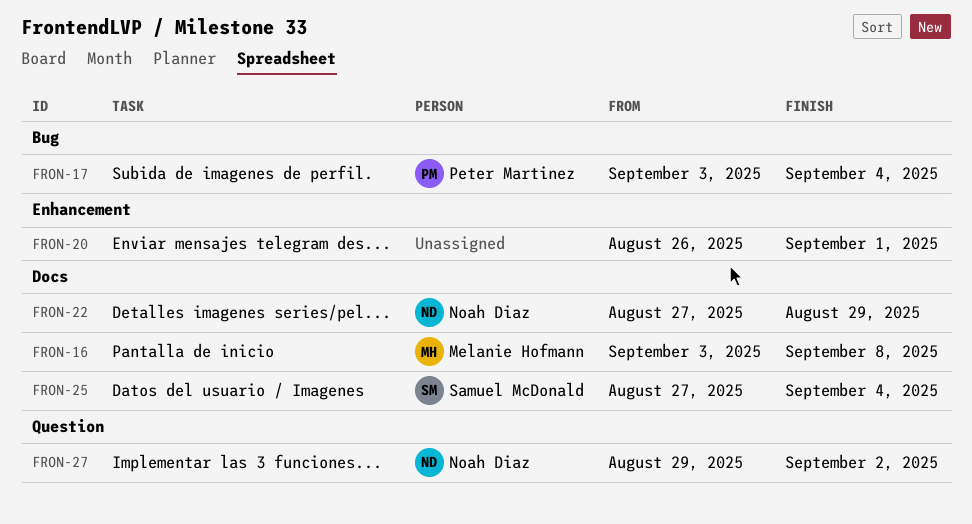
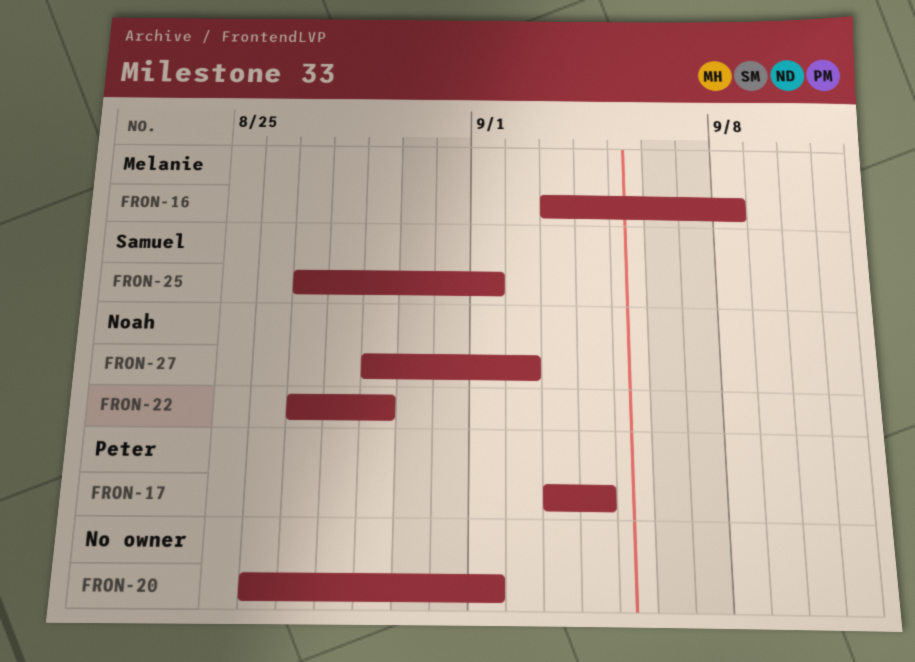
FRON-25, due: Sep 4 -> Sep 1

